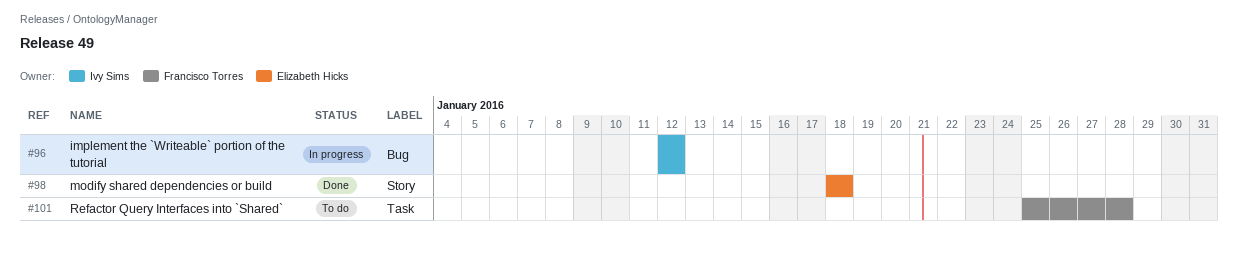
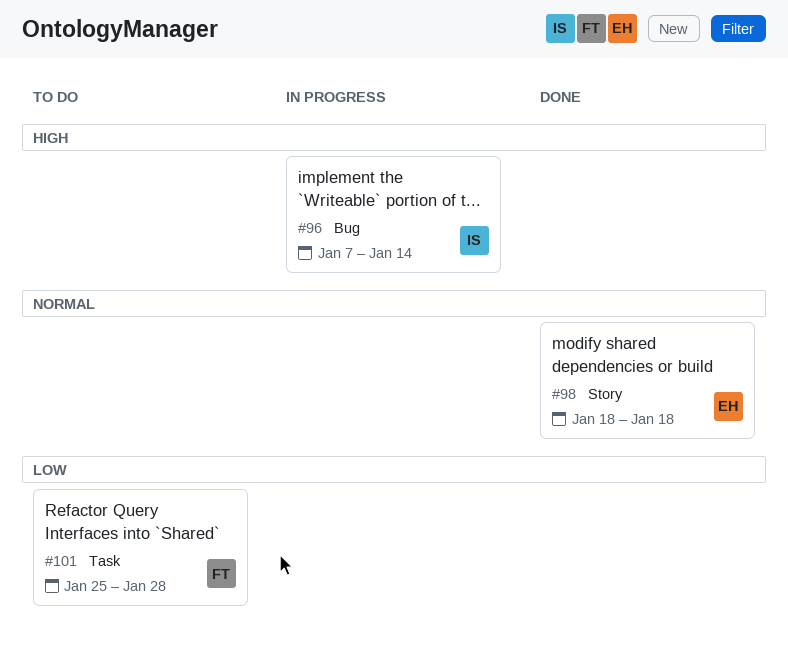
#96, start: Jan 12 -> Jan 7
#96, due: Jan 12 -> Jan 14

